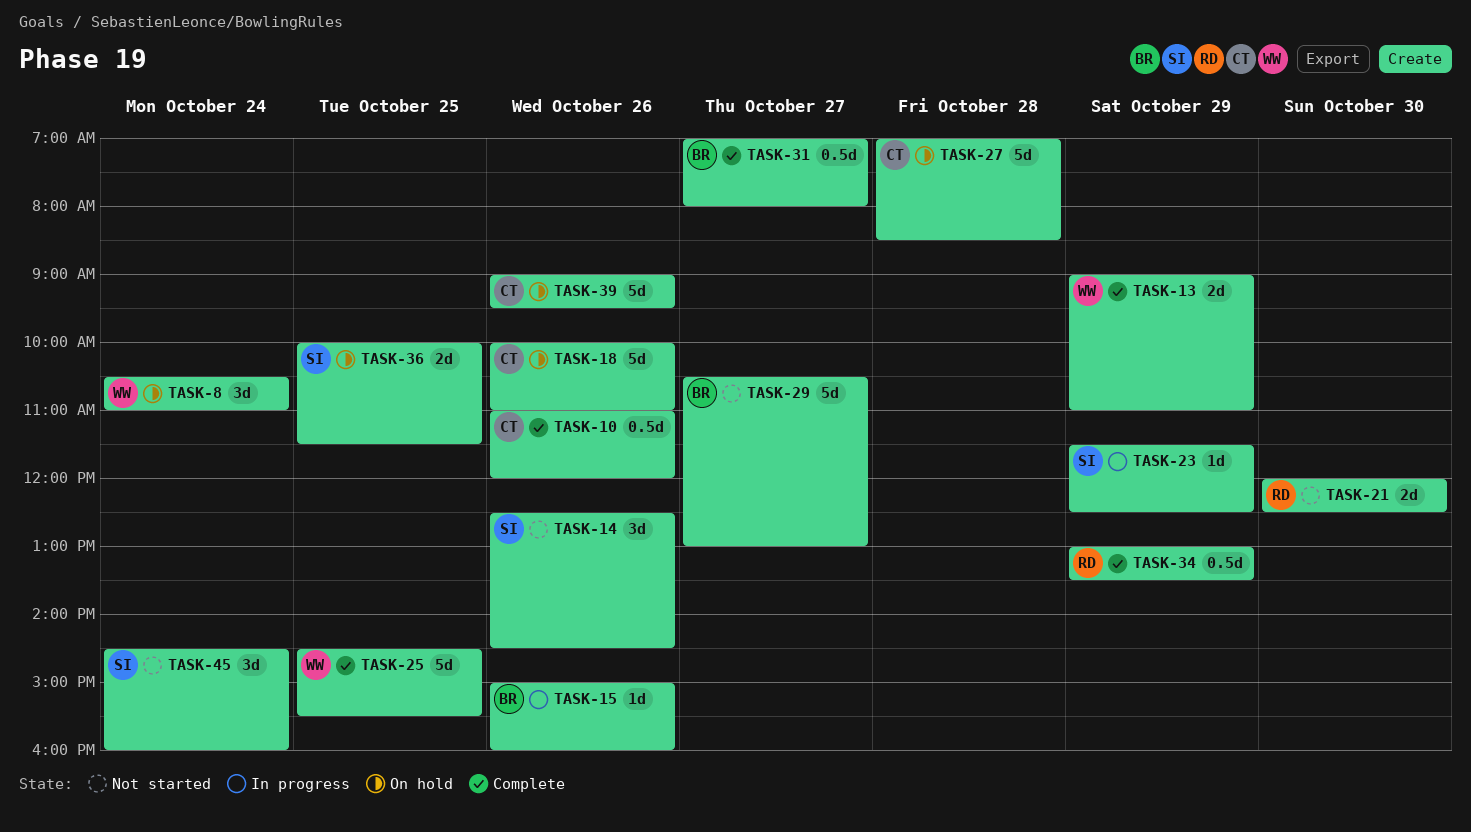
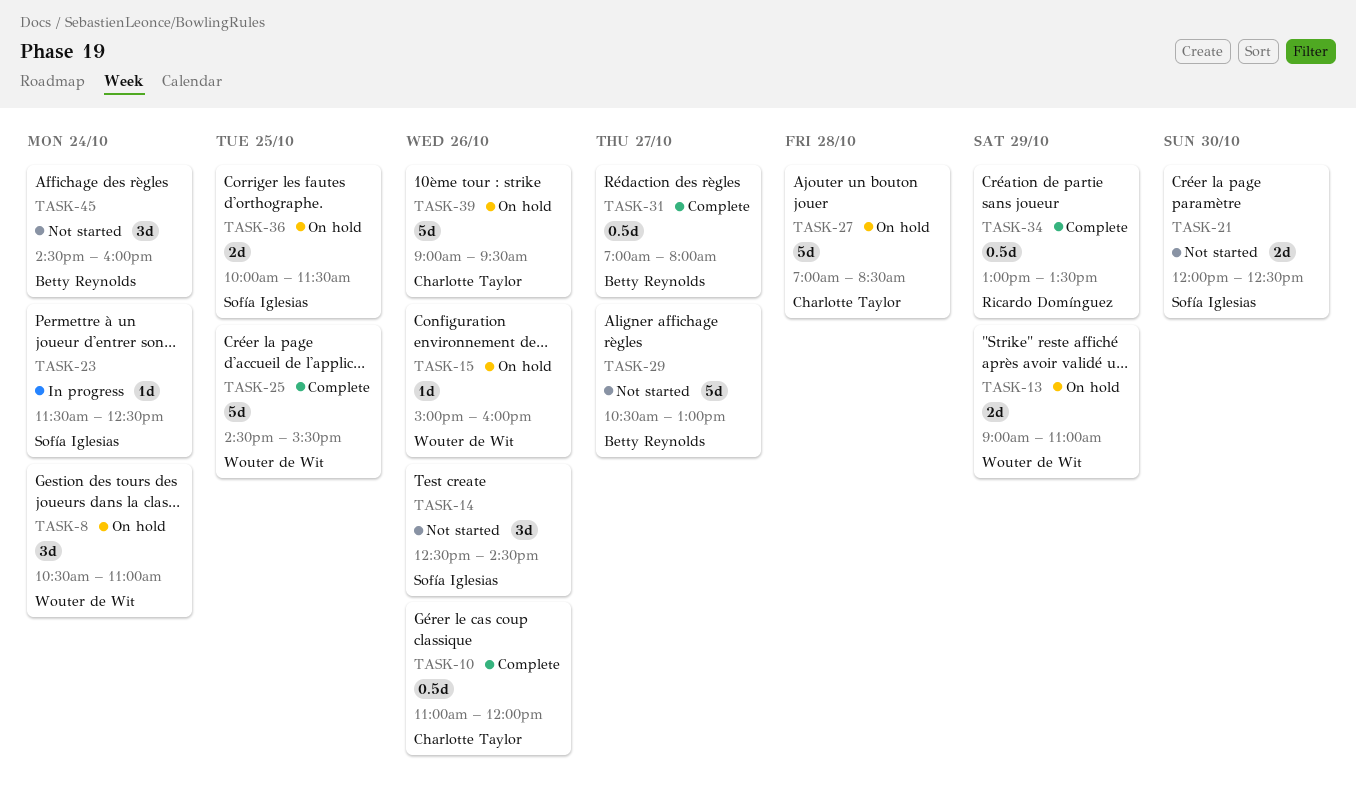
TASK-13, status: Complete -> On hold
TASK-15, status: In progress -> On hold
TASK-15, owner: Betty Reynolds -> Wouter de Wit
TASK-18: present -> none
TASK-21, owner: Ricardo Domínguez -> Sofía Iglesias
TASK-23, day: Oct 29 -> Oct 24
TASK-45, owner: Sofía Iglesias -> Betty Reynolds

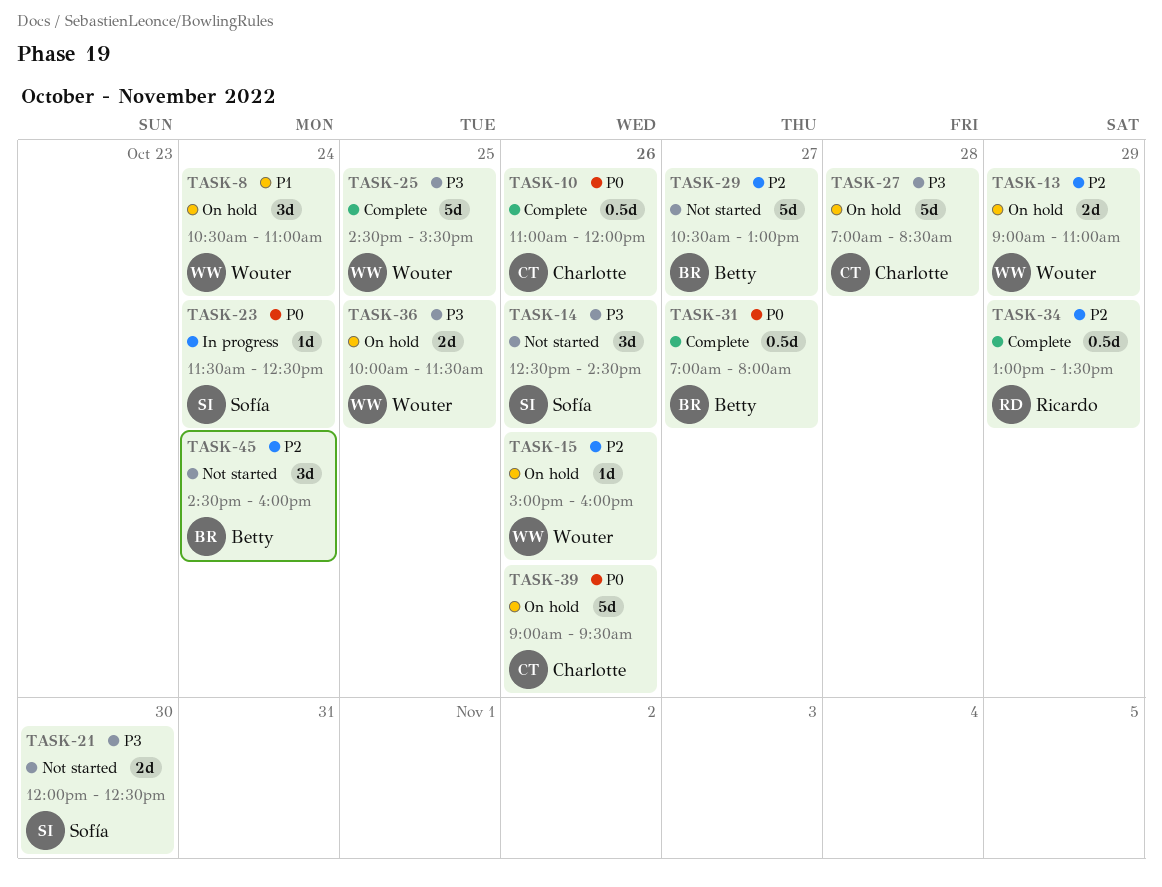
TASK-36, owner: Sofía Iglesias -> Wouter de Wit

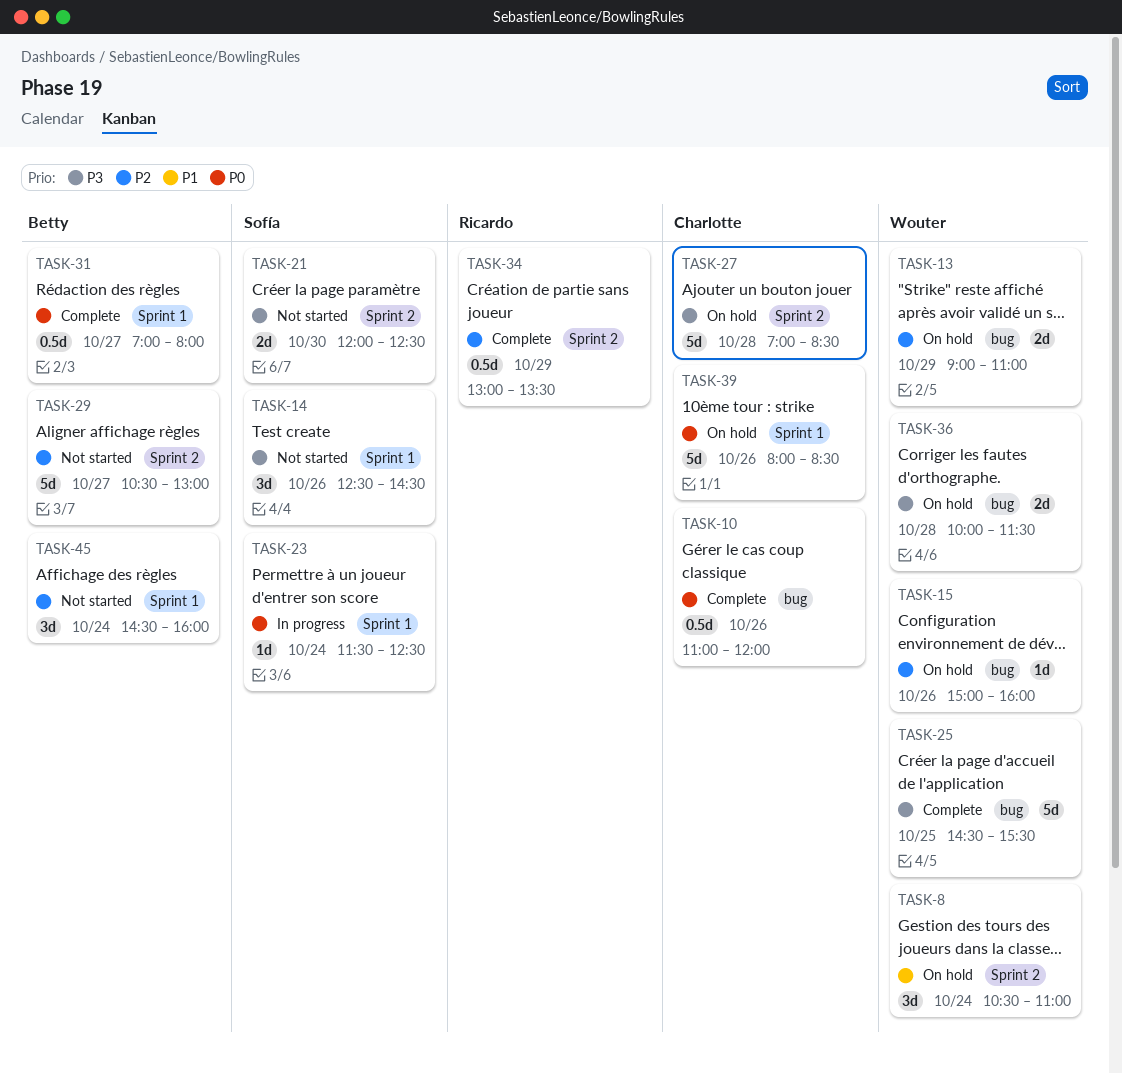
TASK-36, day: Oct 25 -> Oct 28
TASK-39, begins: 09:00 -> 08:00
TASK-39, ends: 09:30 -> 08:30

